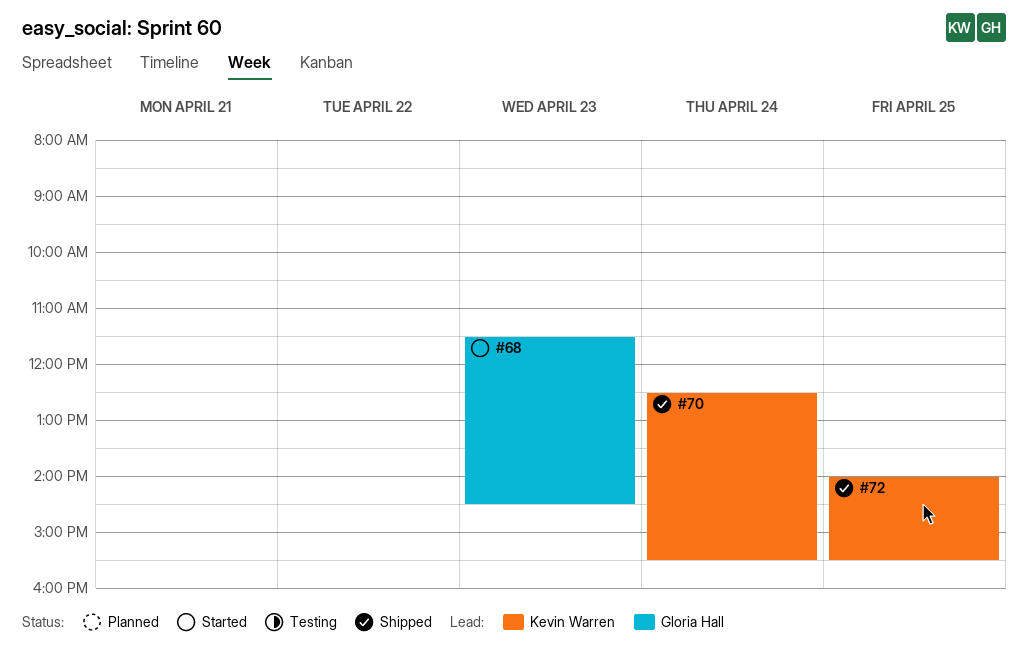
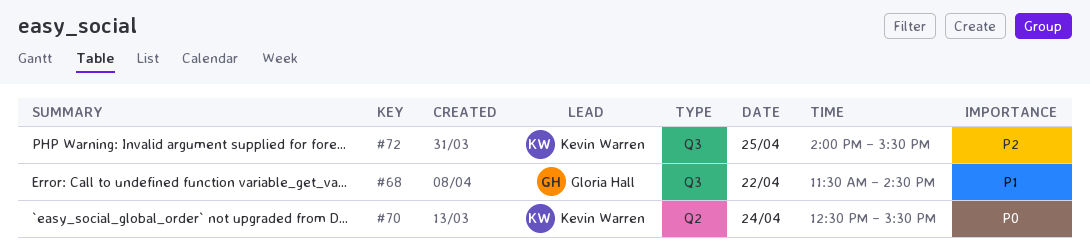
#68, day: Apr 23 -> Apr 22

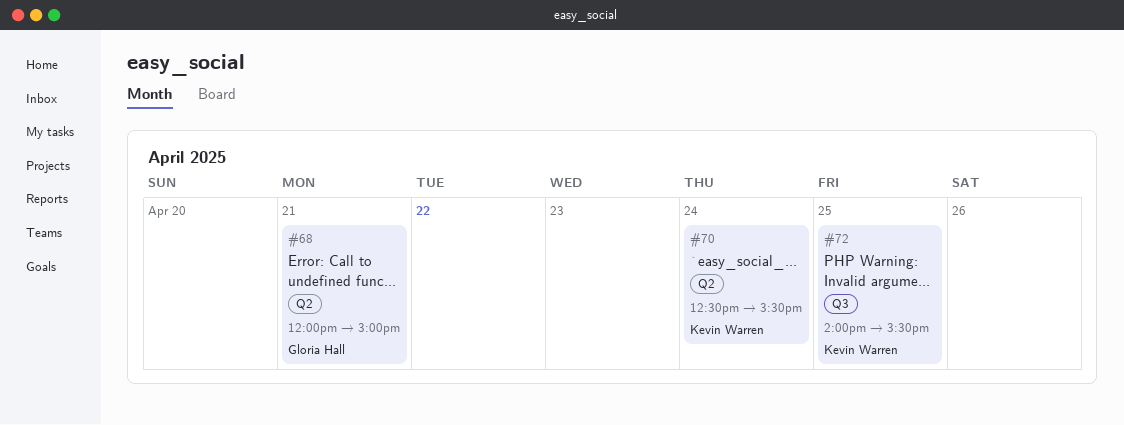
#68, label: Q3 -> Q2
#68, day: Apr 22 -> Apr 21
#68, begins: 11:30 -> 12:00
#68, ends: 14:30 -> 15:00

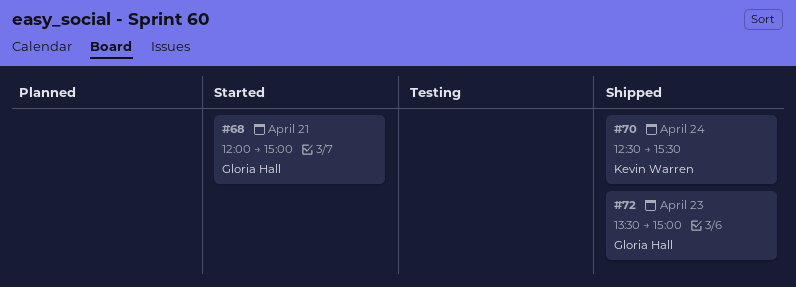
#72, owner: Kevin Warren -> Gloria Hall
#72, day: Apr 25 -> Apr 23
#72, begins: 14:00 -> 13:30
#72, ends: 15:30 -> 15:00

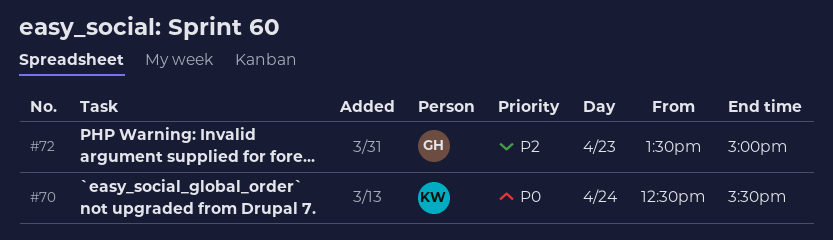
#68: present -> none

